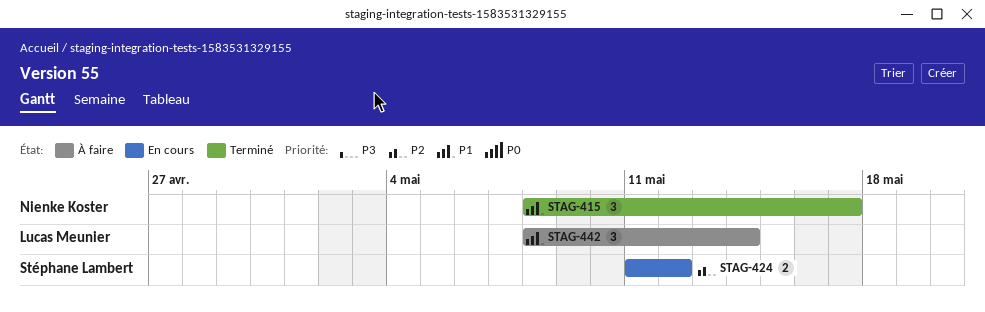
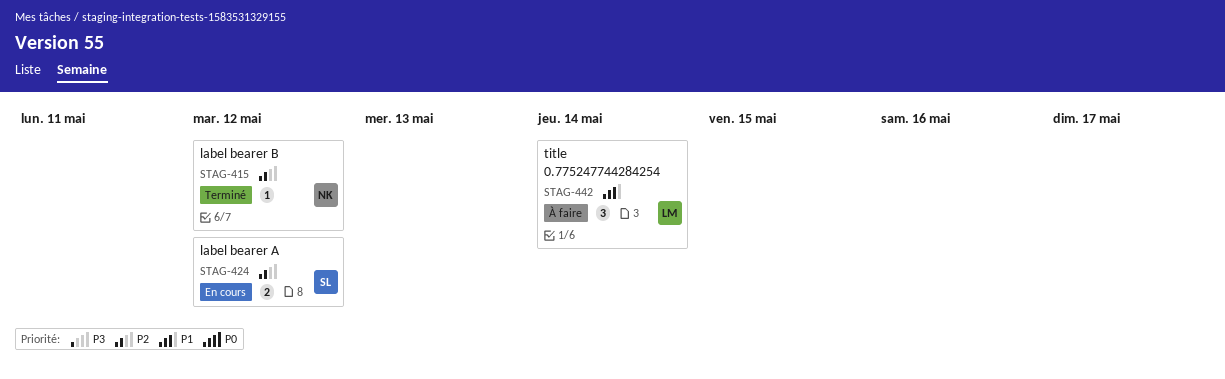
STAG-415, priority: P1 -> P2
STAG-415, estimate: 3 -> 1
STAG-415, due: May 17 -> May 12

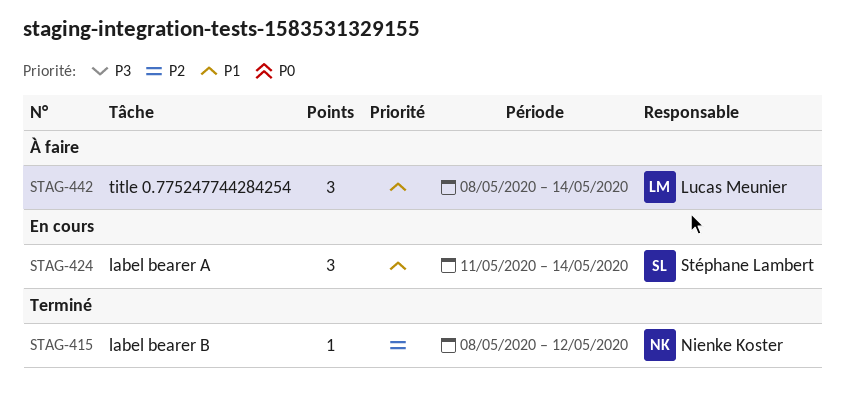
STAG-424, priority: P2 -> P1
STAG-424, estimate: 2 -> 3
STAG-424, due: May 12 -> May 14

